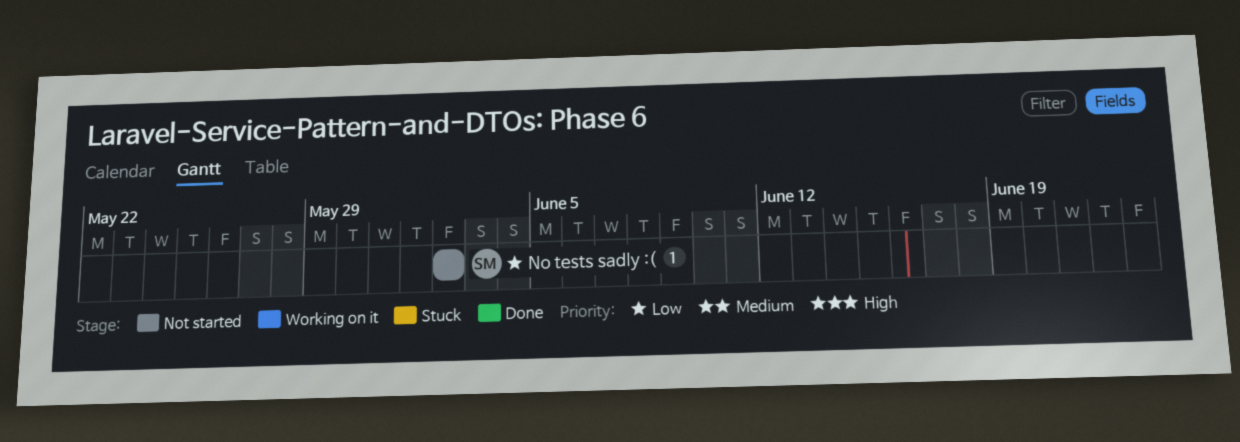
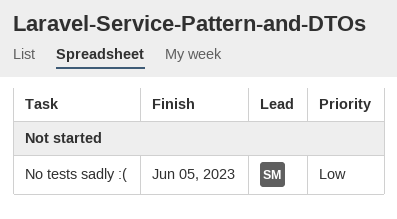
No tests sadly :(, due: Jun 2 -> Jun 5

